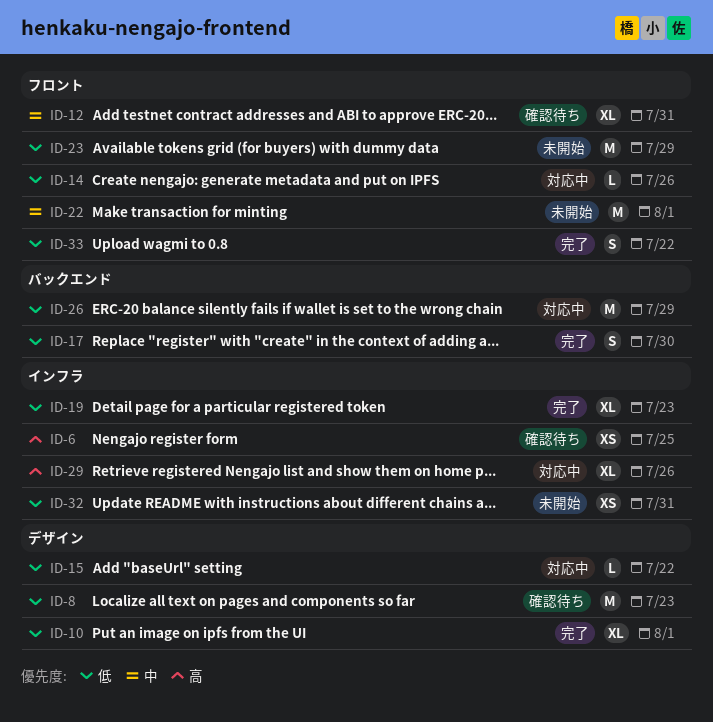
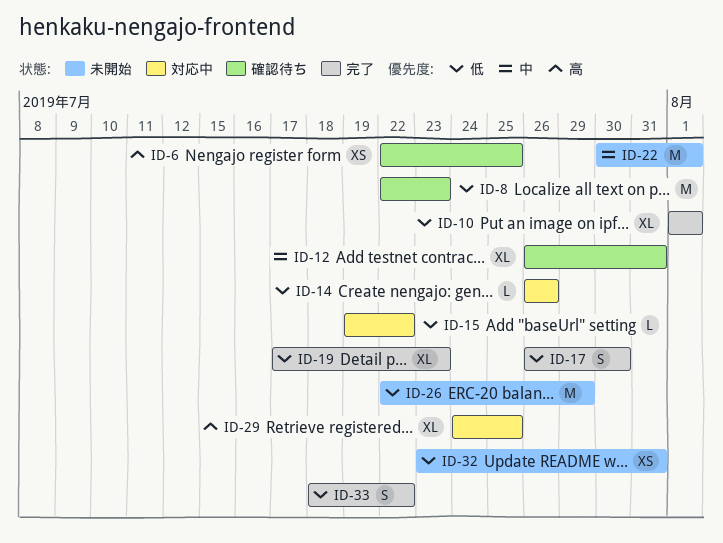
ID-23: present -> none
ID-26, status: 対応中 -> 未開始
ID-29, due: Jul 26 -> Jul 25

